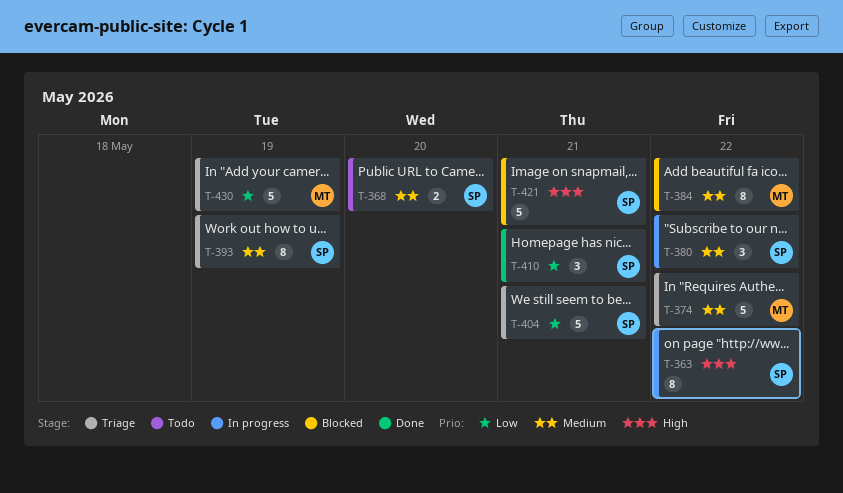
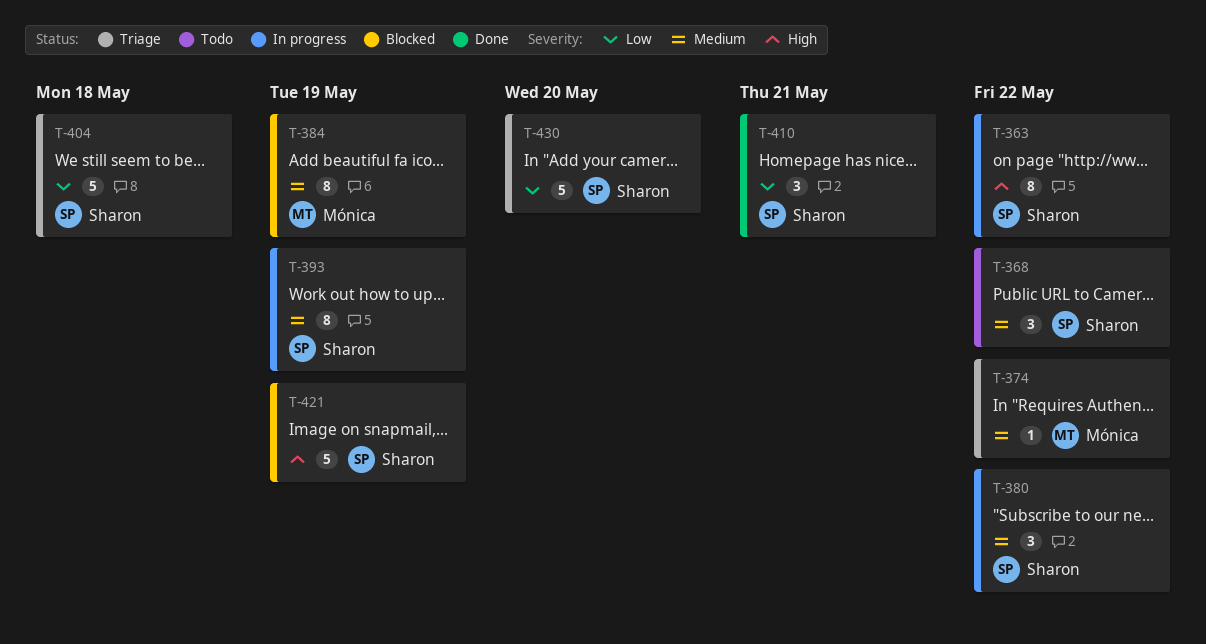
T-368, estimate: 2 -> 3
T-368, due: May 20 -> May 22
T-374, estimate: 5 -> 1
T-384, due: May 22 -> May 19
T-393, status: Triage -> In progress
T-404, due: May 21 -> May 18
T-421, due: May 21 -> May 19
T-430, owner: Mónica -> Sharon
T-430, due: May 19 -> May 20

